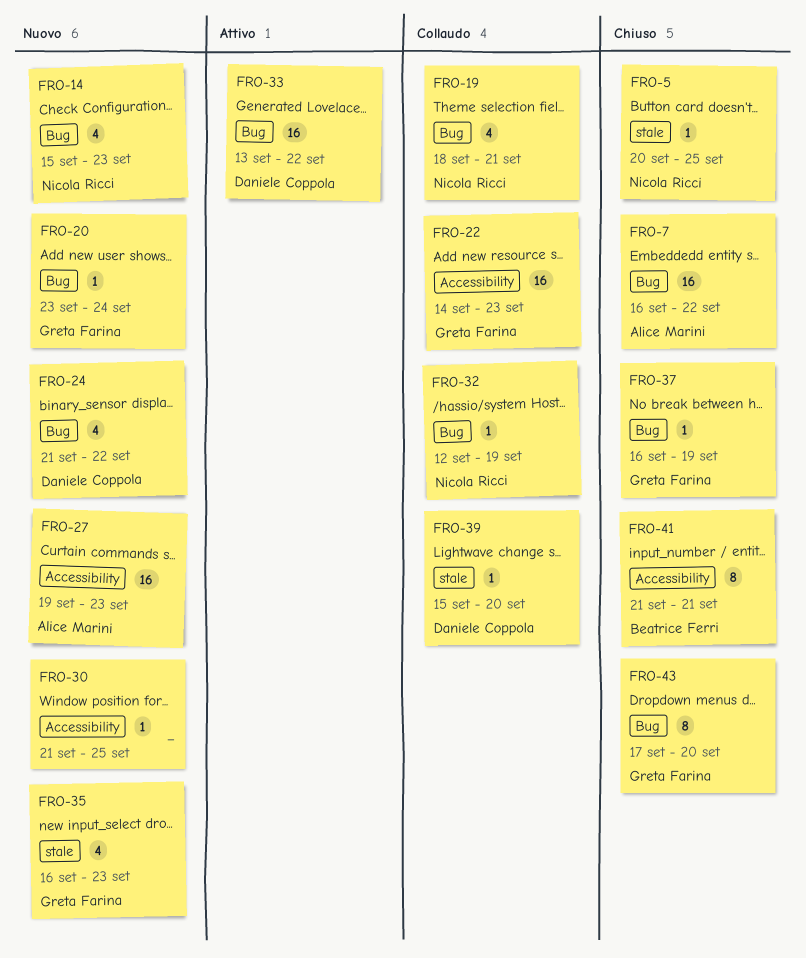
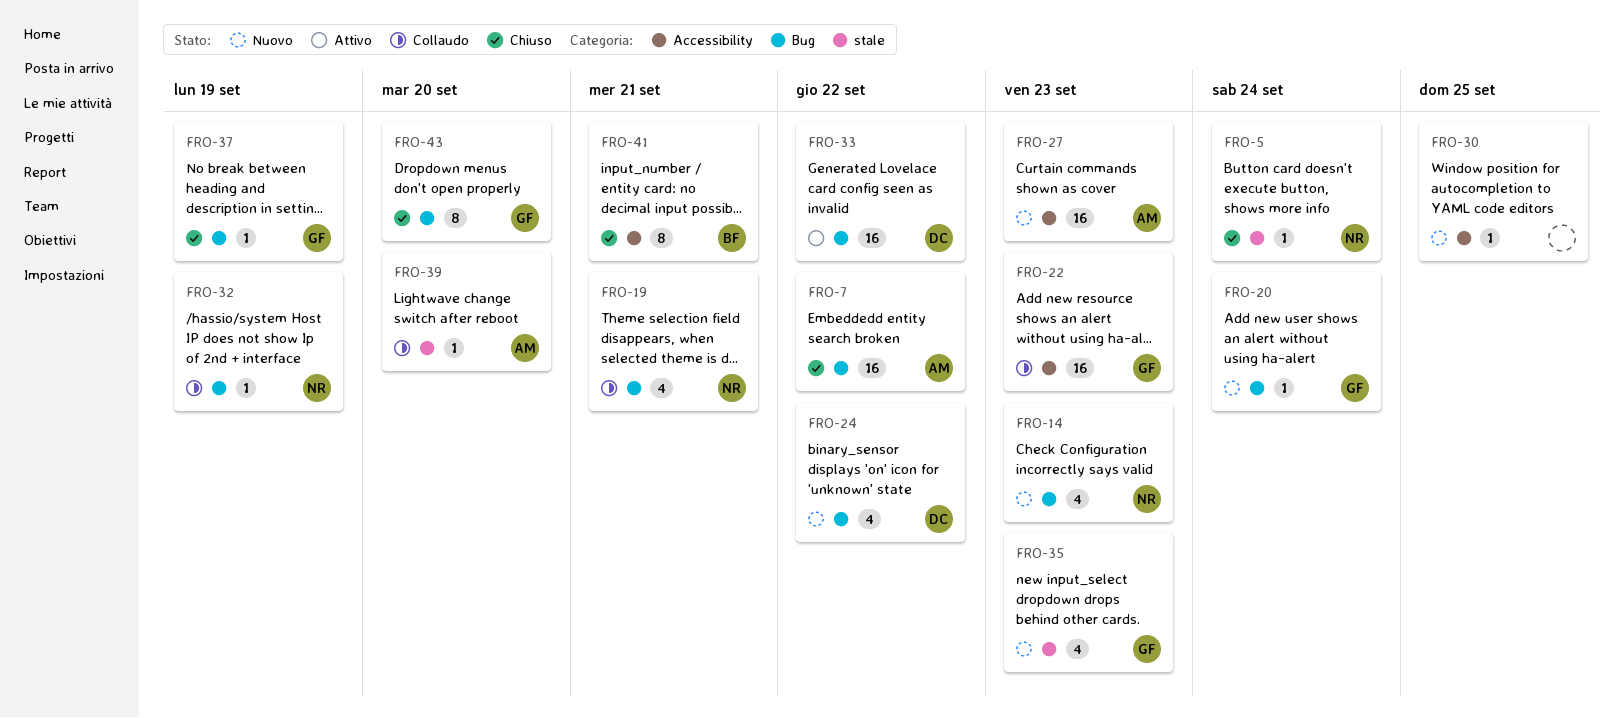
FRO-5, due: Sep 25 -> Sep 24
FRO-39, owner: Daniele Coppola -> Alice Marini

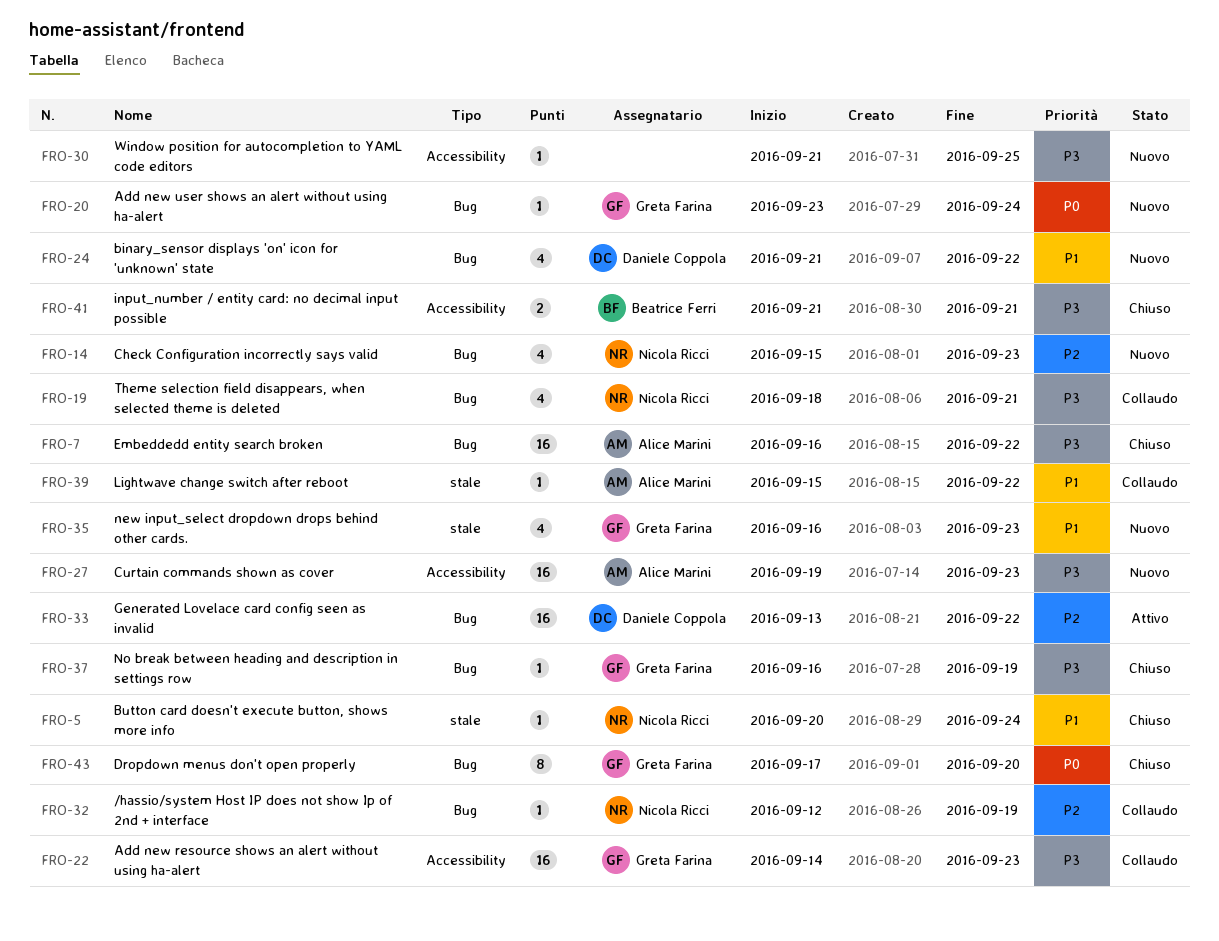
FRO-39, due: Sep 20 -> Sep 22
FRO-41, estimate: 8 -> 2

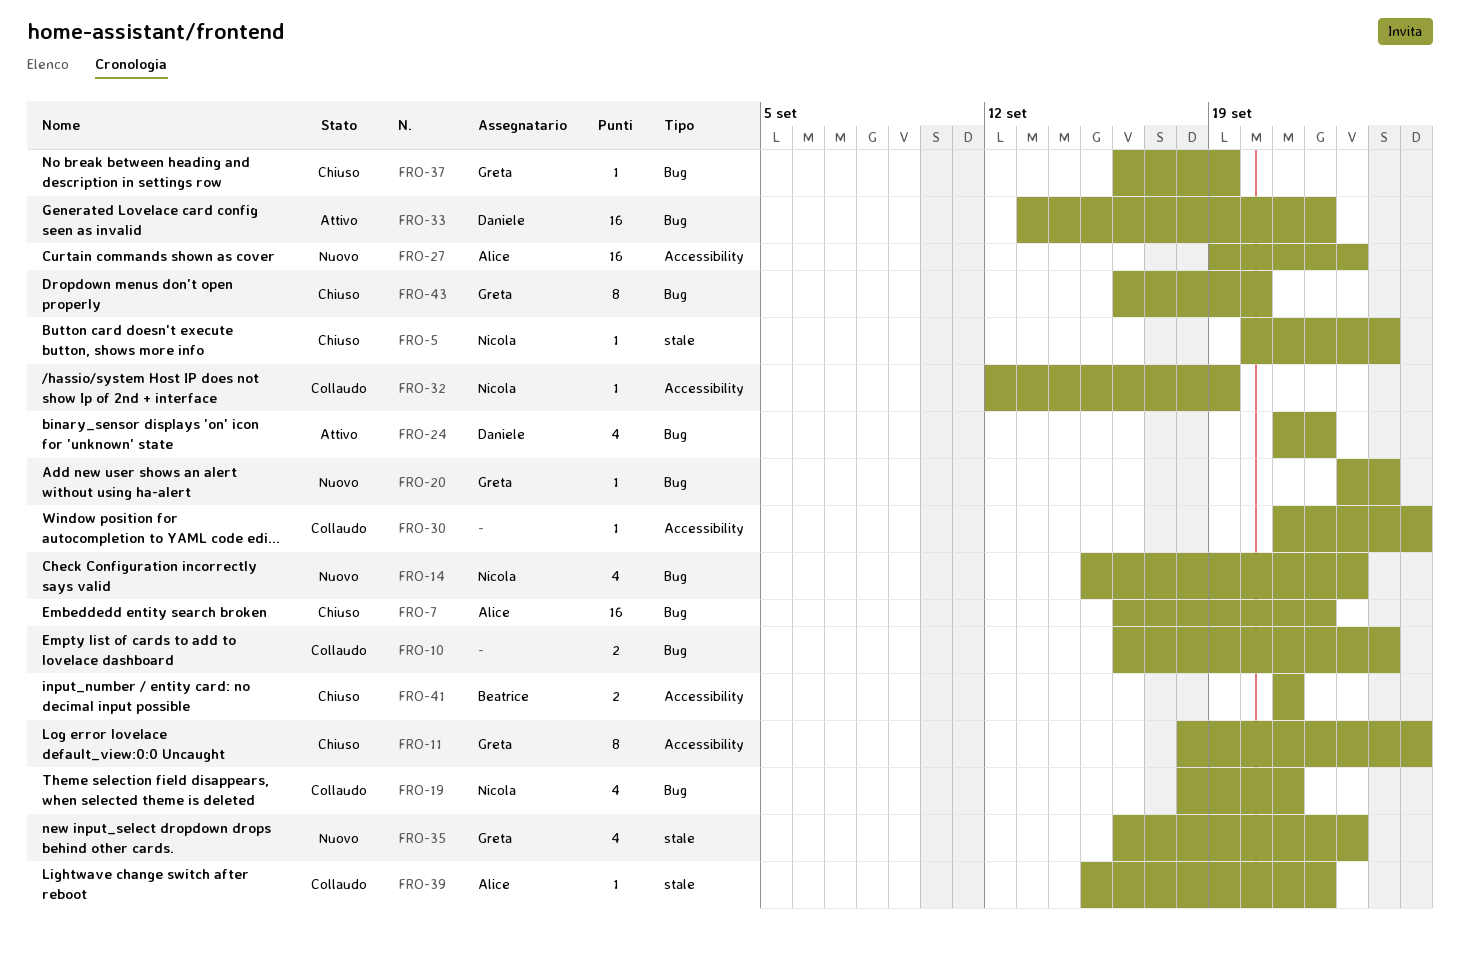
FRO-10: none -> present
FRO-11: none -> present
FRO-22: present -> none
FRO-24, status: Nuovo -> Attivo
FRO-30, status: Nuovo -> Collaudo
FRO-32, label: Bug -> Accessibility
FRO-43, start: Sep 17 -> Sep 16

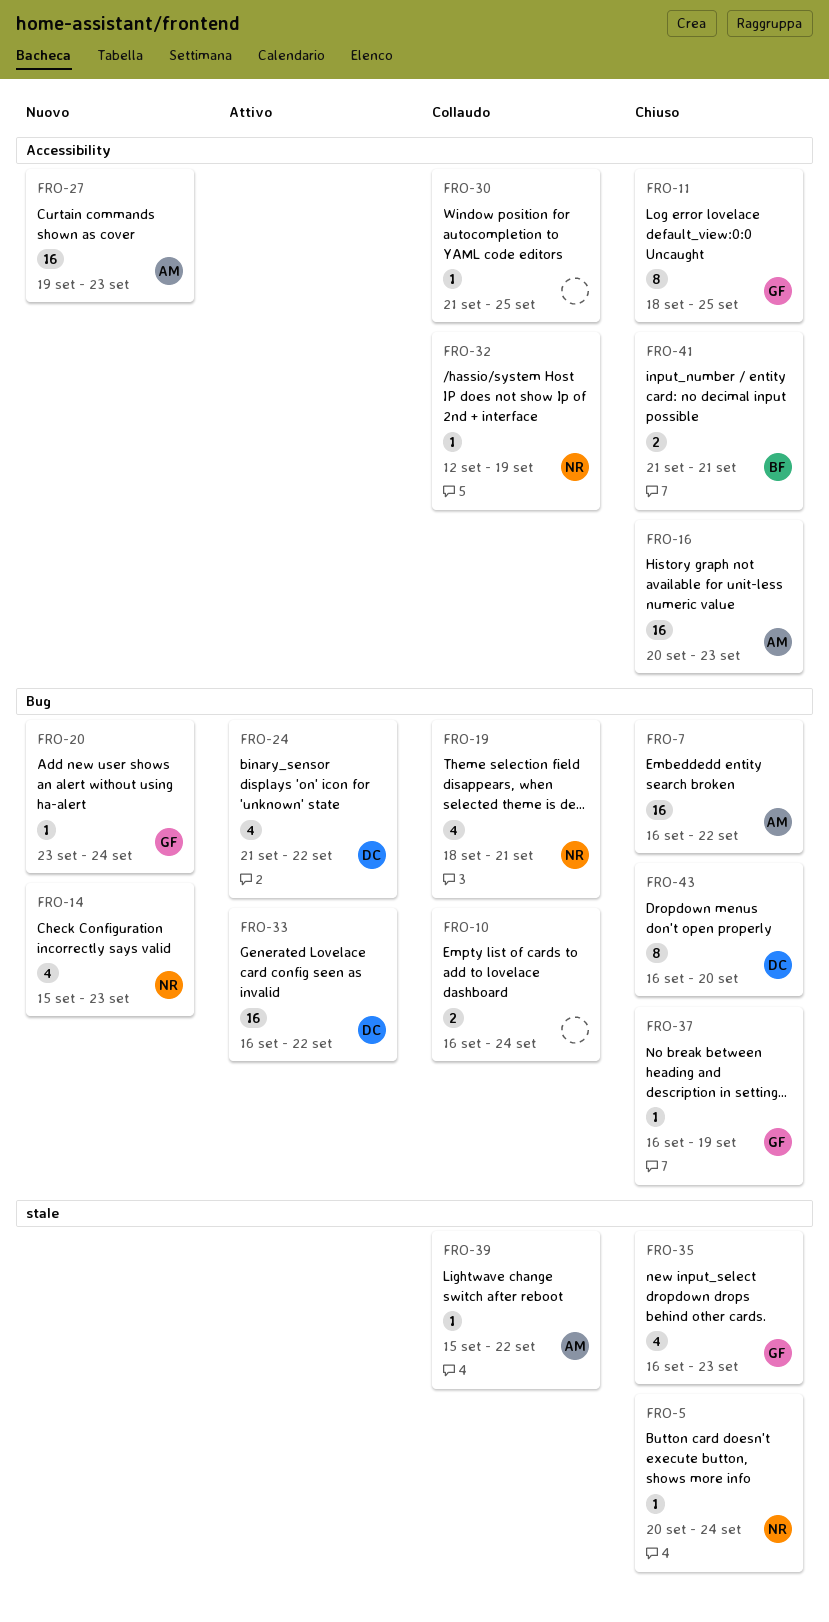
FRO-16: none -> present
FRO-33, start: Sep 13 -> Sep 16
FRO-35, status: Nuovo -> Chiuso
FRO-43, owner: Greta -> Daniele

